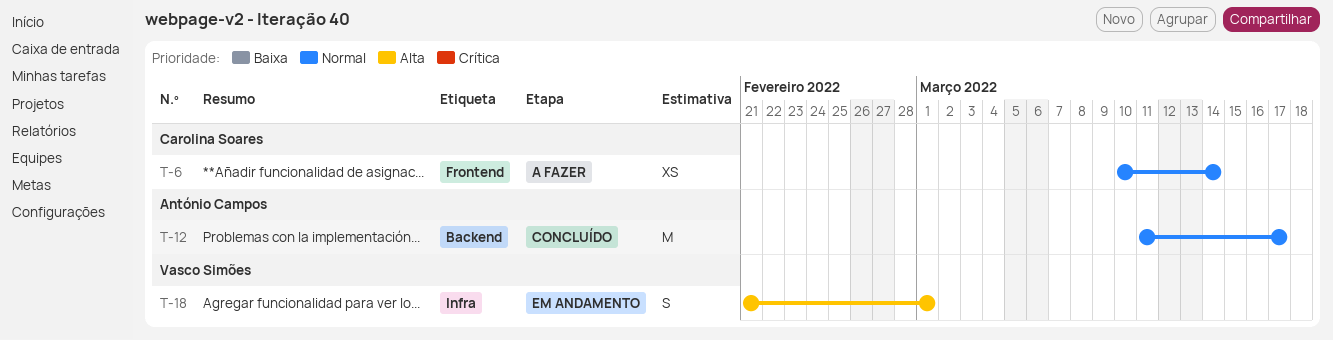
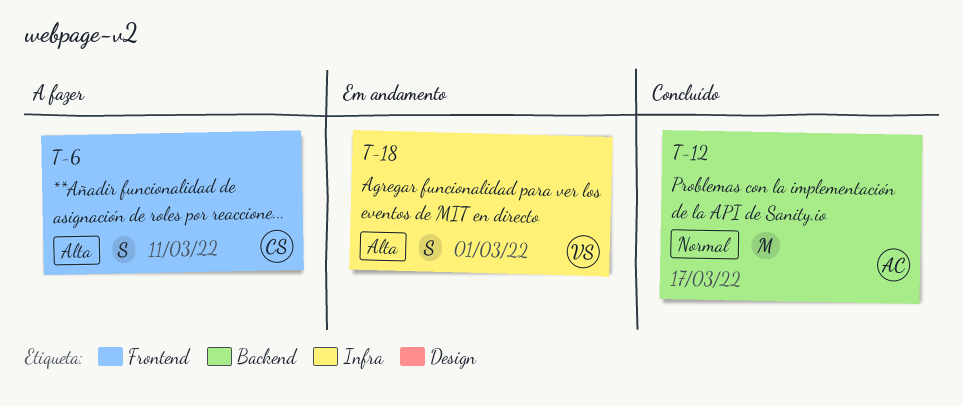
T-6, priority: Normal -> Alta
T-6, estimate: XS -> S
T-6, due: Mar 14 -> Mar 11

